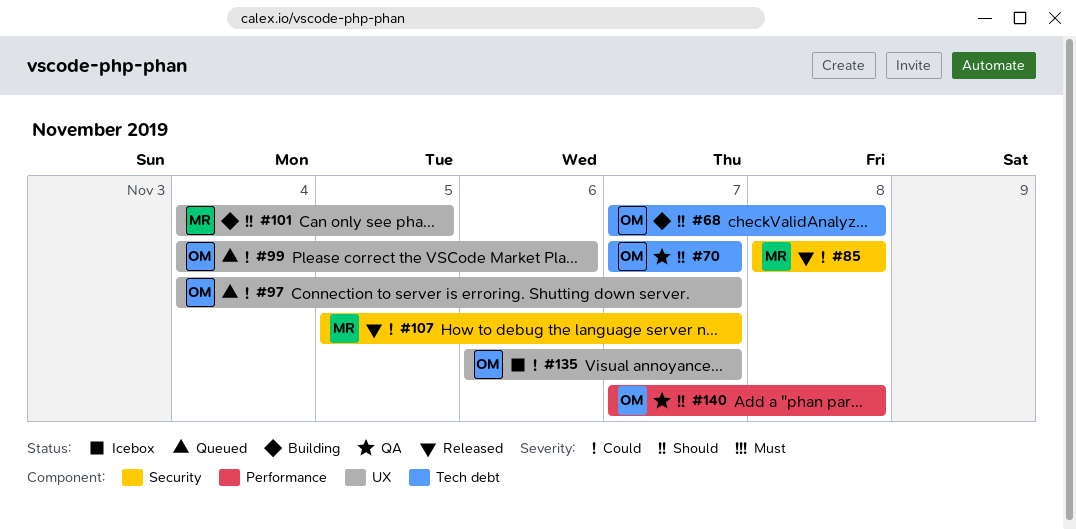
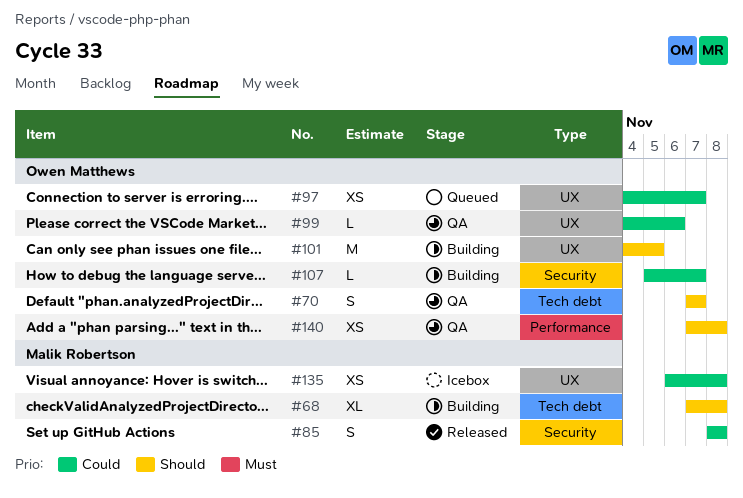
#68, owner: Owen Matthews -> Malik Robertson
#99, status: Queued -> QA
#101, owner: Malik Robertson -> Owen Matthews
#107, status: Released -> Building
#107, owner: Malik Robertson -> Owen Matthews
#135, owner: Owen Matthews -> Malik Robertson
#135, due: Nov 7 -> Nov 8

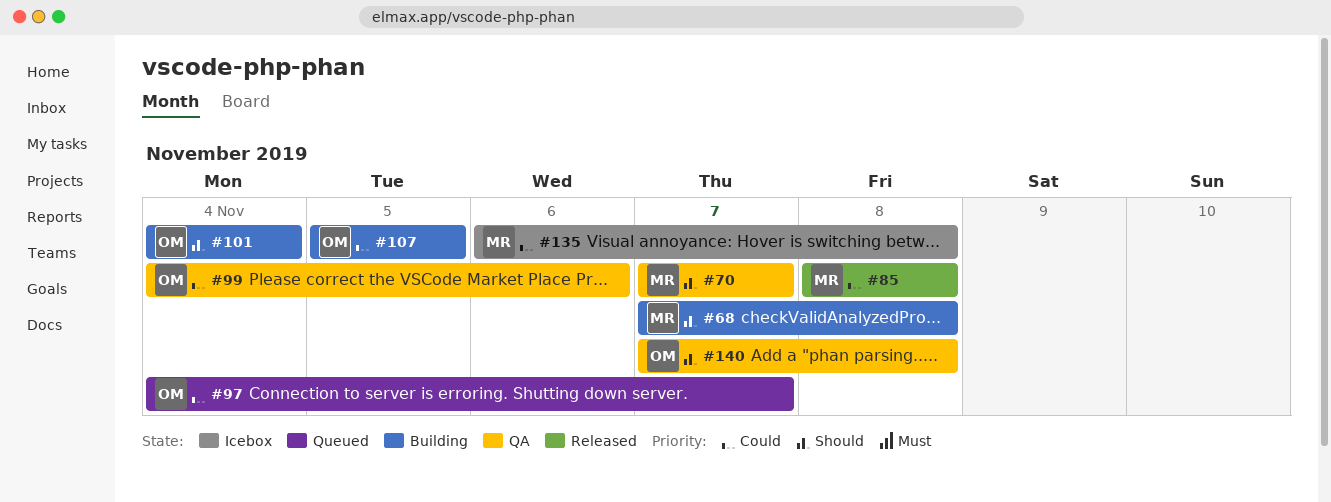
#70, owner: Owen Matthews -> Malik Robertson
#101, due: Nov 5 -> Nov 4
#107, due: Nov 7 -> Nov 5

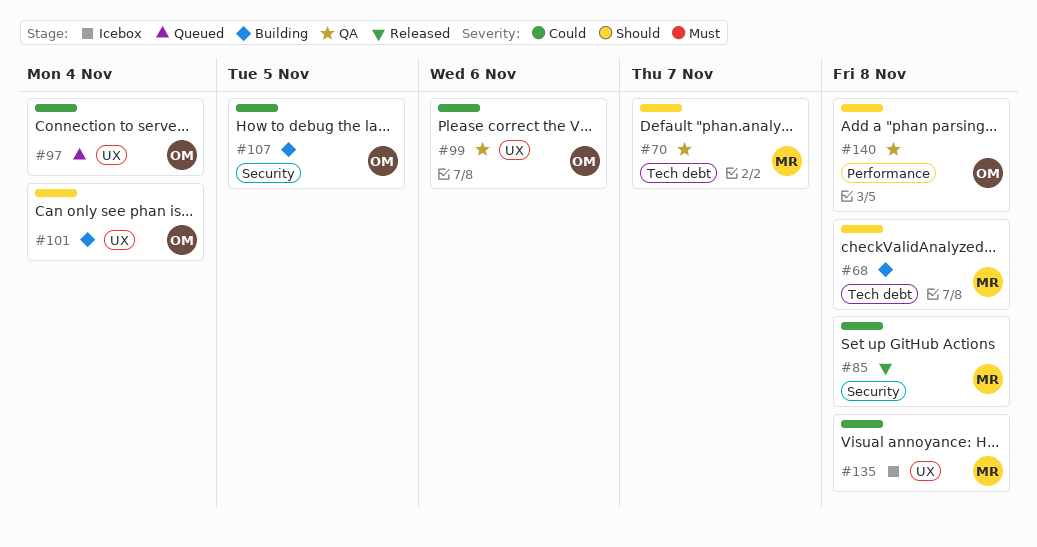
#97, due: Nov 7 -> Nov 4

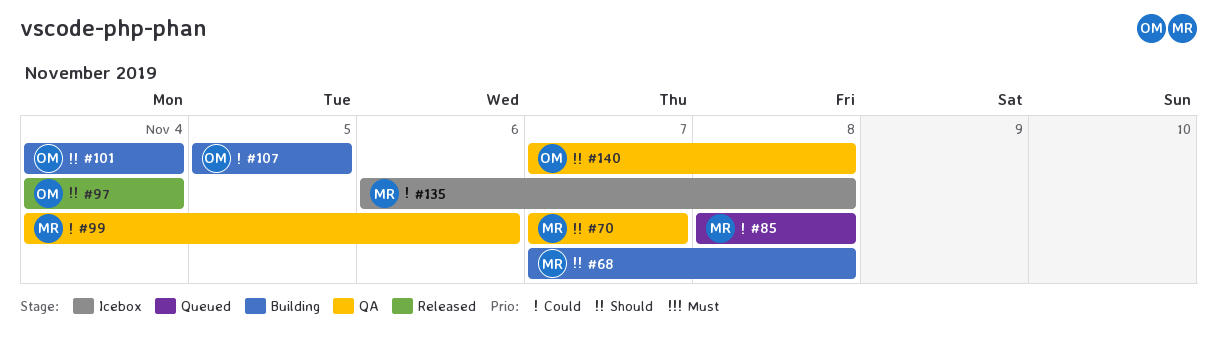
#85, status: Released -> Queued
#97, status: Queued -> Released
#97, priority: Could -> Should
#99, owner: OM -> MR

